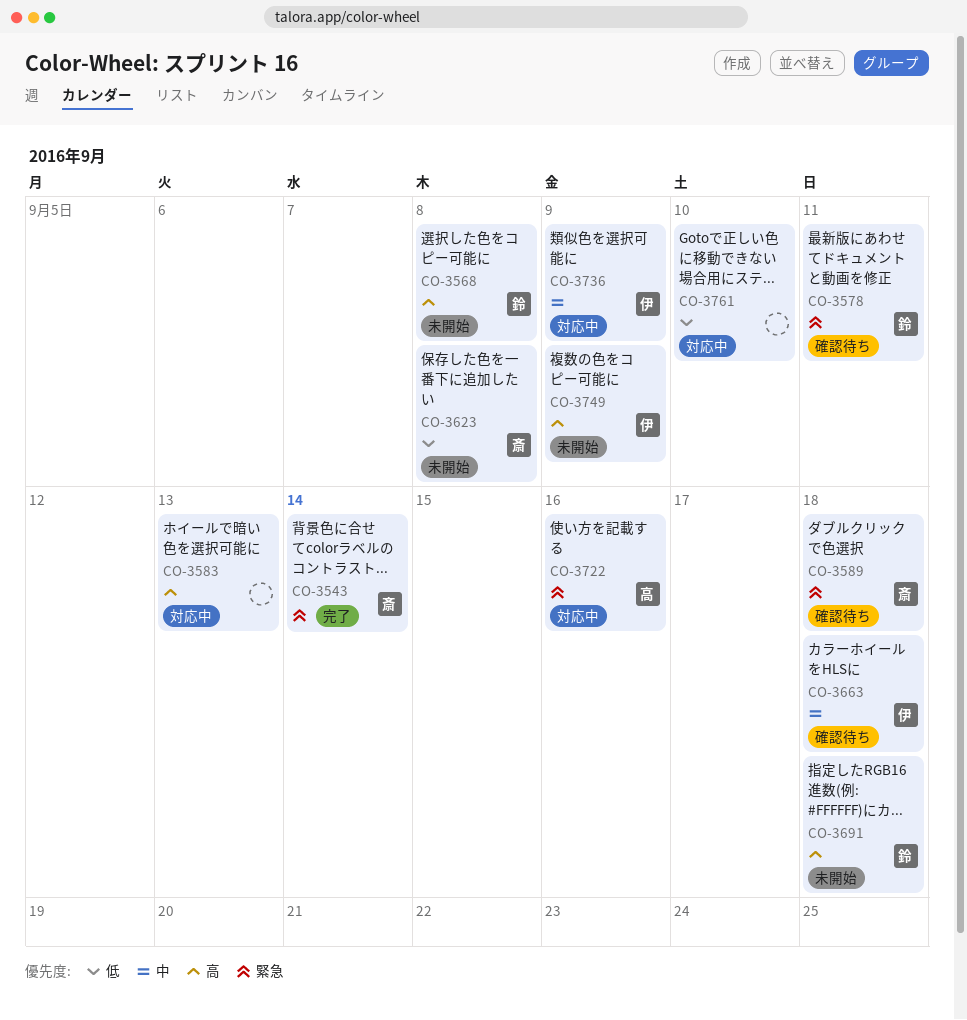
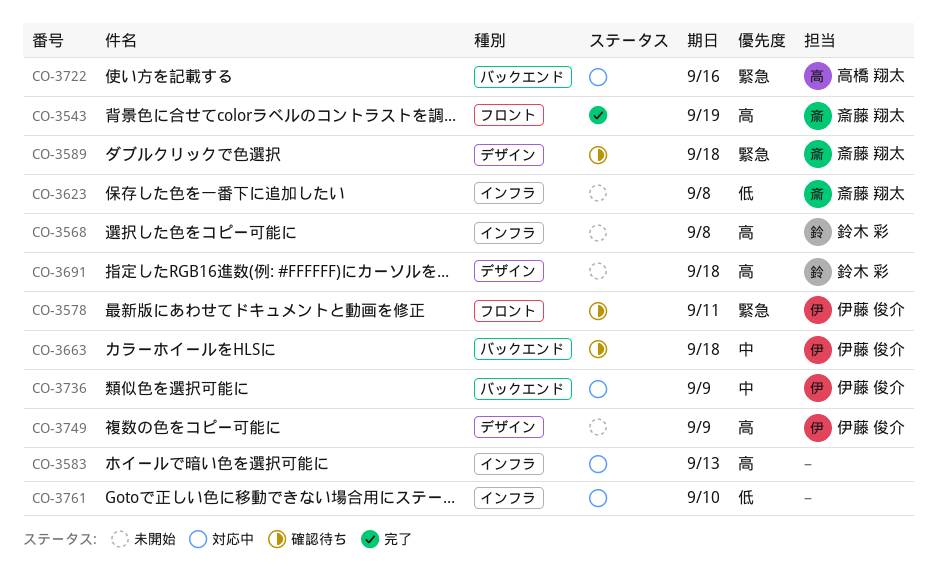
CO-3543, priority: 緊急 -> 高
CO-3543, due: Sep 14 -> Sep 19
CO-3578, owner: 鈴木 彩 -> 伊藤 俊介

